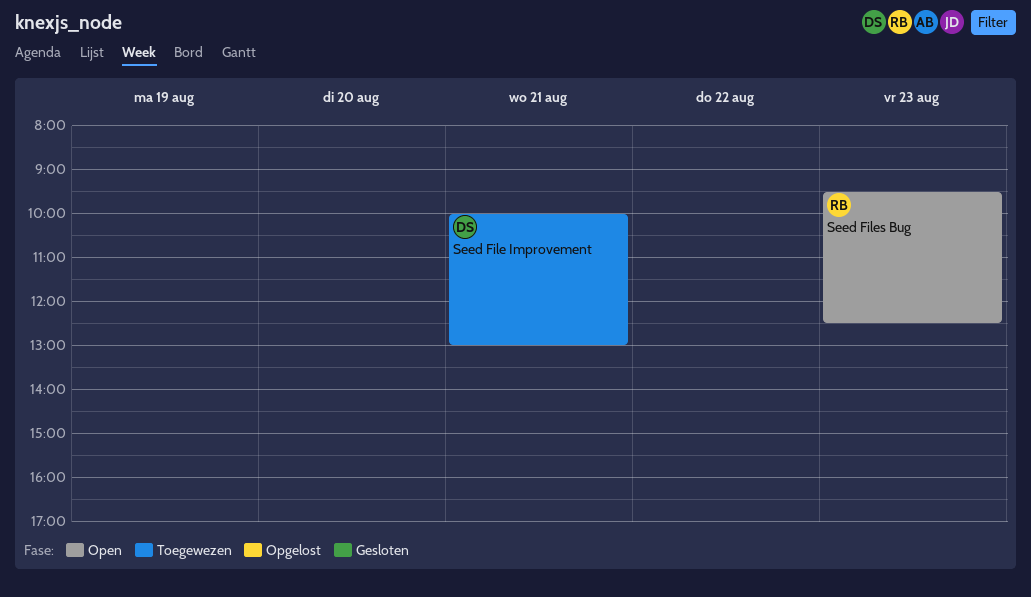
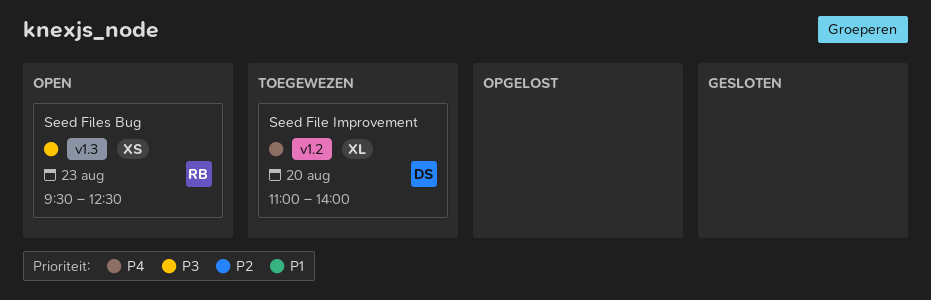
Seed File Improvement, day: Aug 21 -> Aug 20
Seed File Improvement, begins: 10:00 -> 11:00
Seed File Improvement, ends: 13:00 -> 14:00

